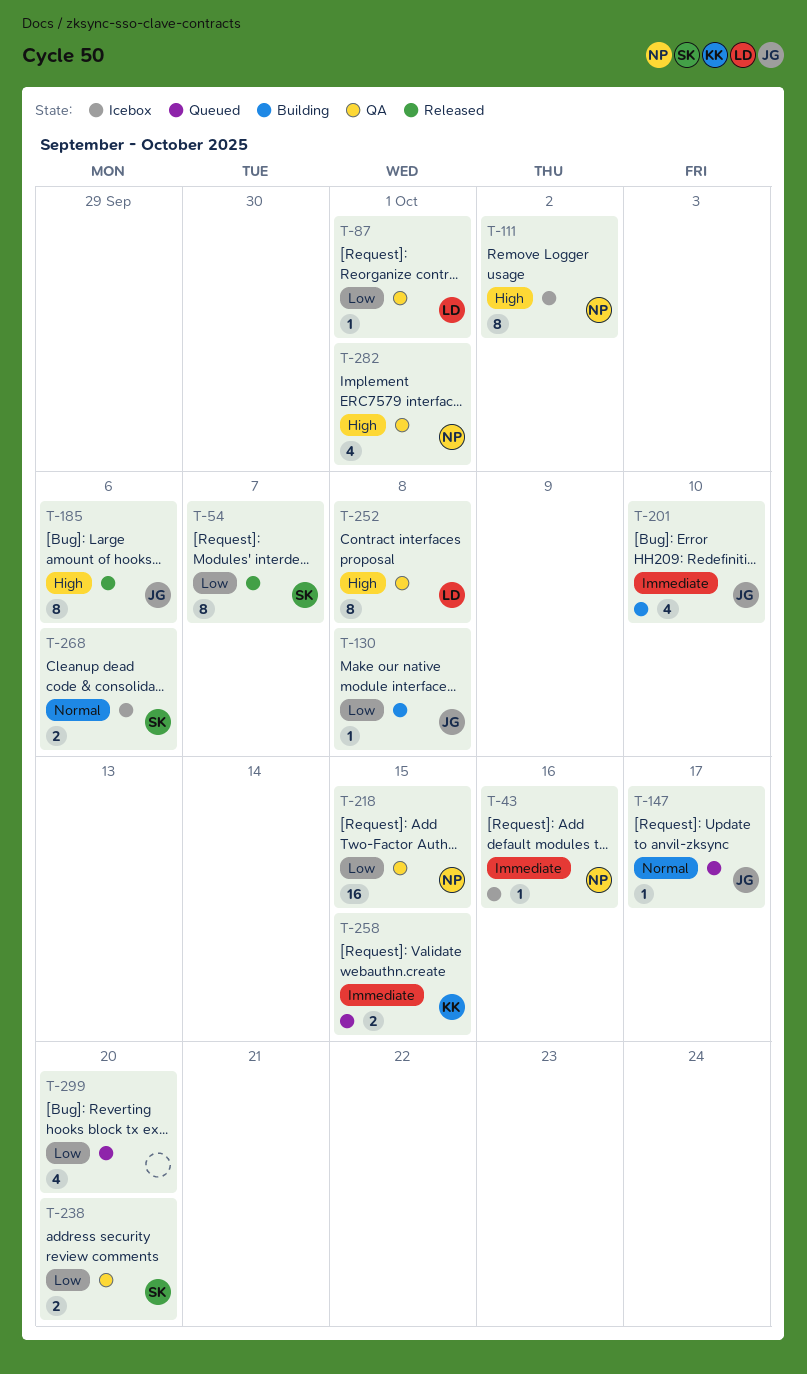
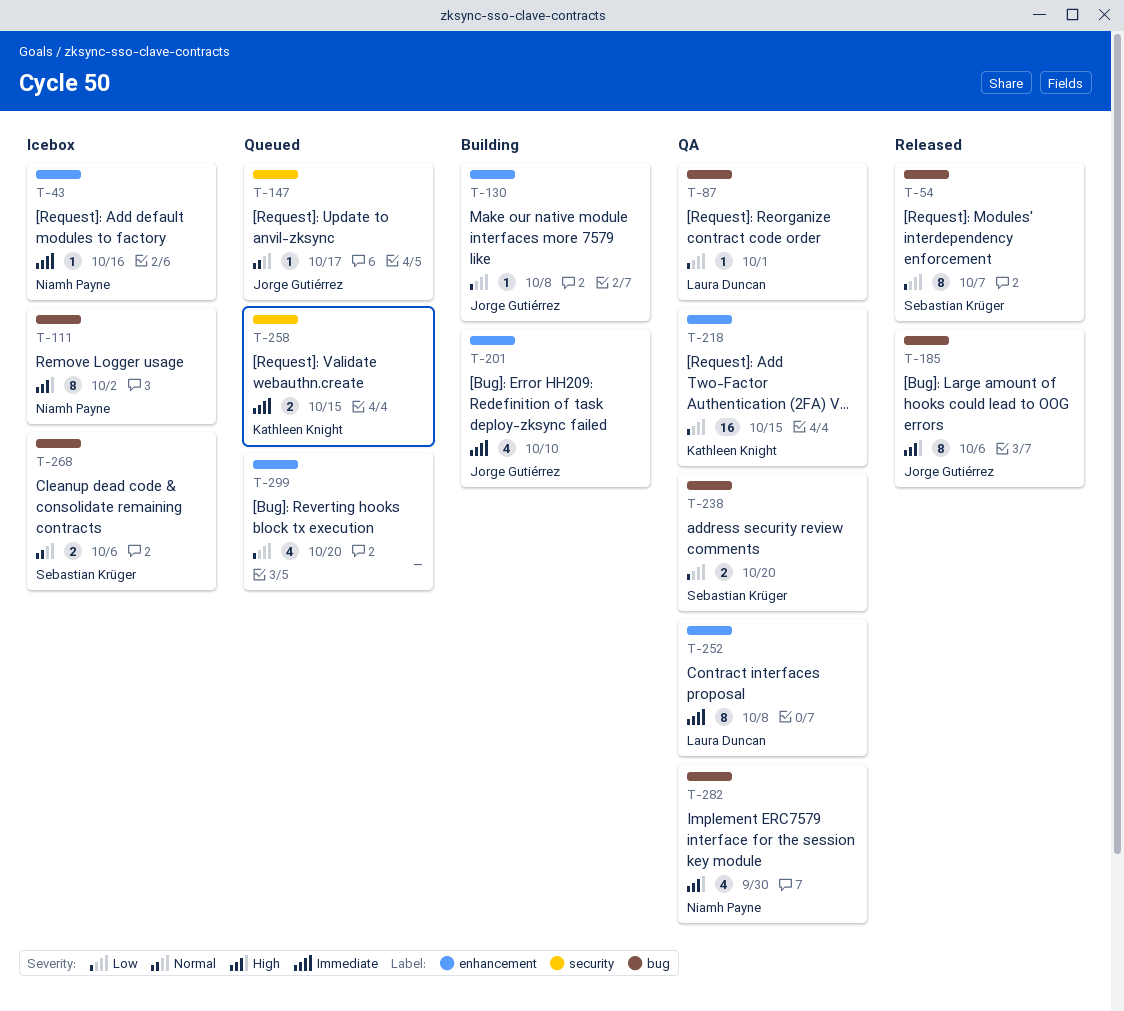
T-218, owner: Niamh Payne -> Kathleen Knight
T-252, priority: High -> Immediate
T-282, due: Oct 1 -> Sep 30

